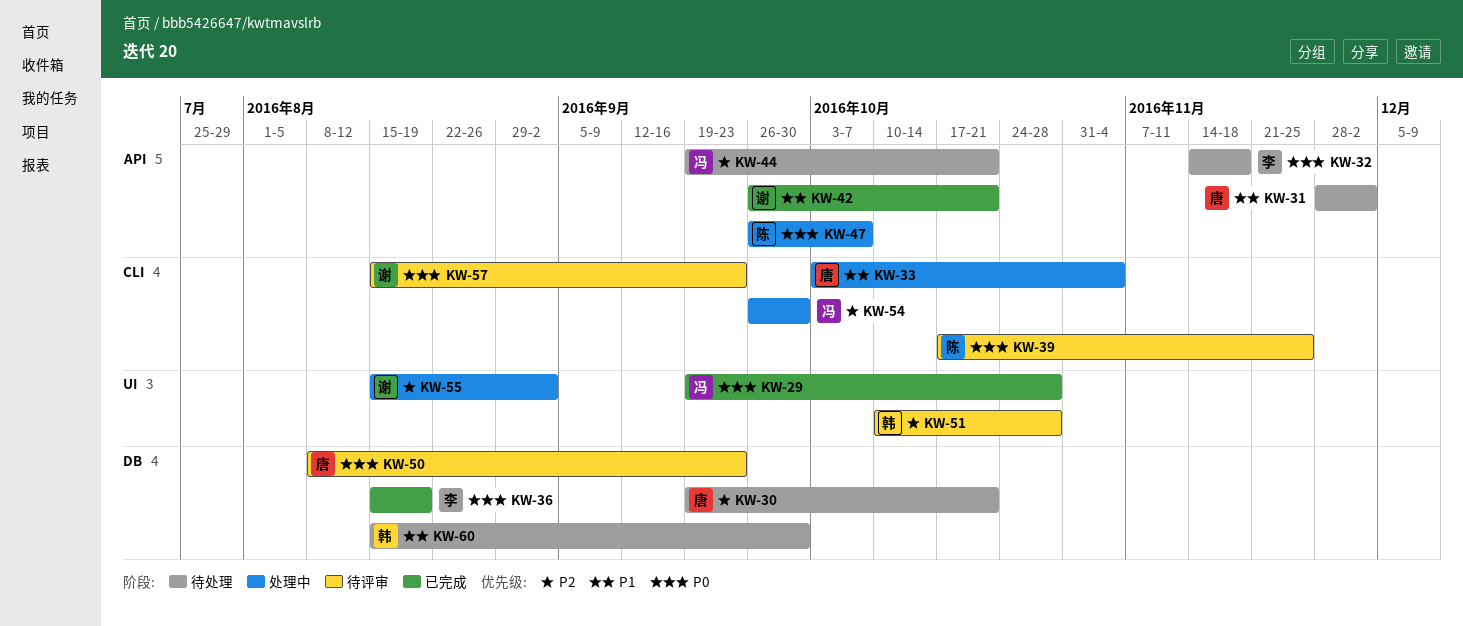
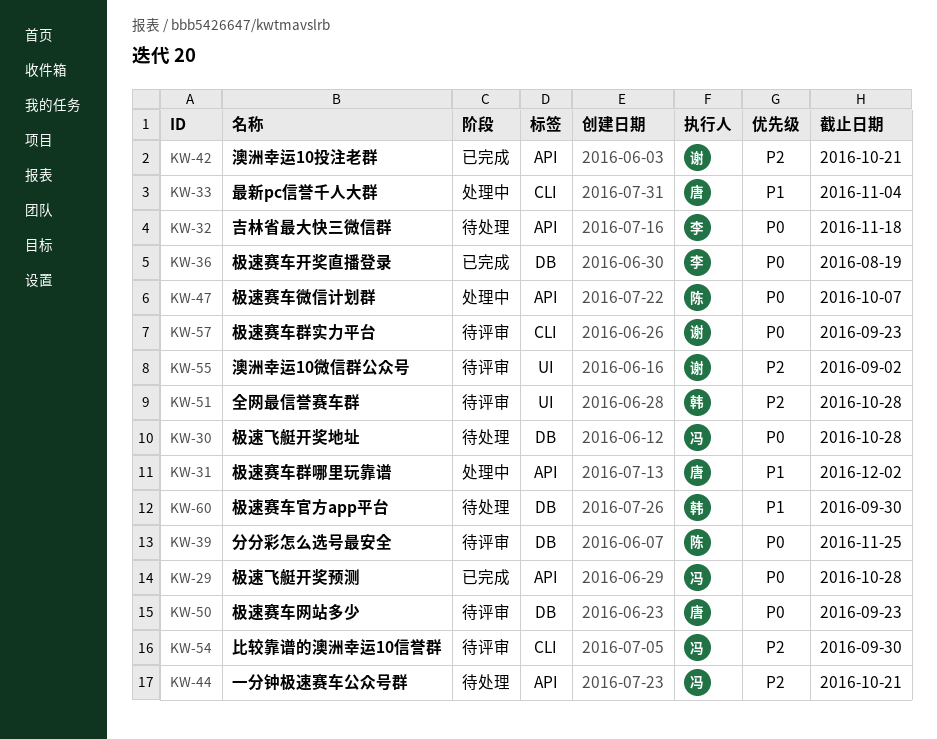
KW-29, label: UI -> API
KW-30, owner: 唐 -> 冯
KW-30, priority: P2 -> P0
KW-30, due: Oct 21 -> Oct 28
KW-31, status: 待处理 -> 处理中
KW-39, label: CLI -> DB
KW-42, priority: P1 -> P2
KW-54, status: 处理中 -> 待评审
KW-55, status: 处理中 -> 待评审

